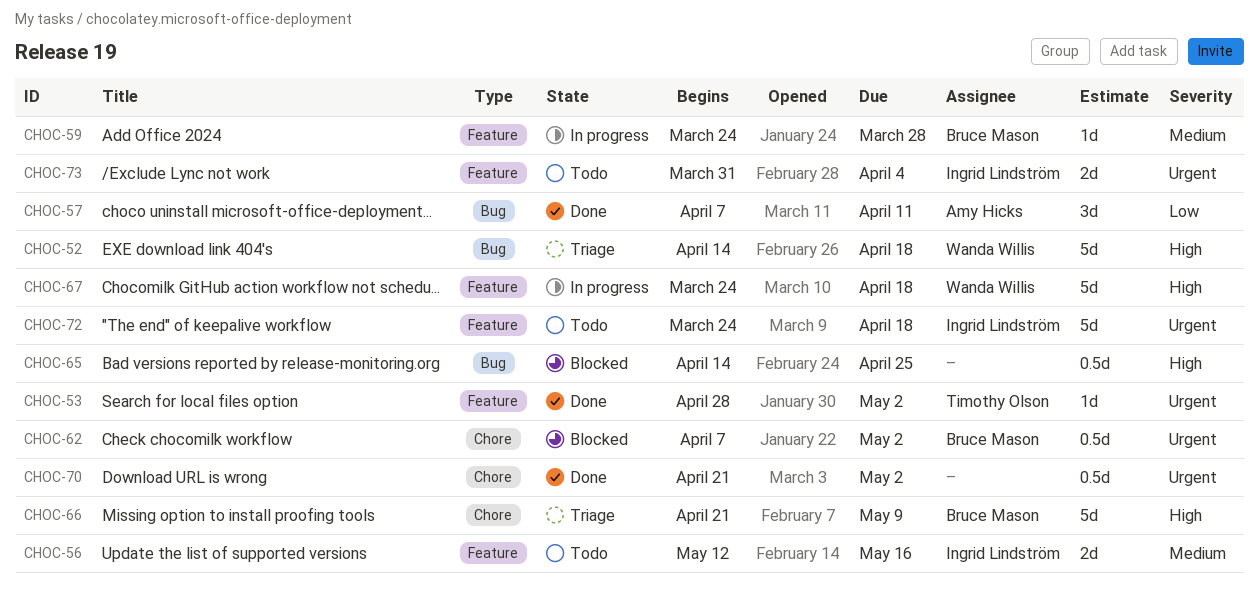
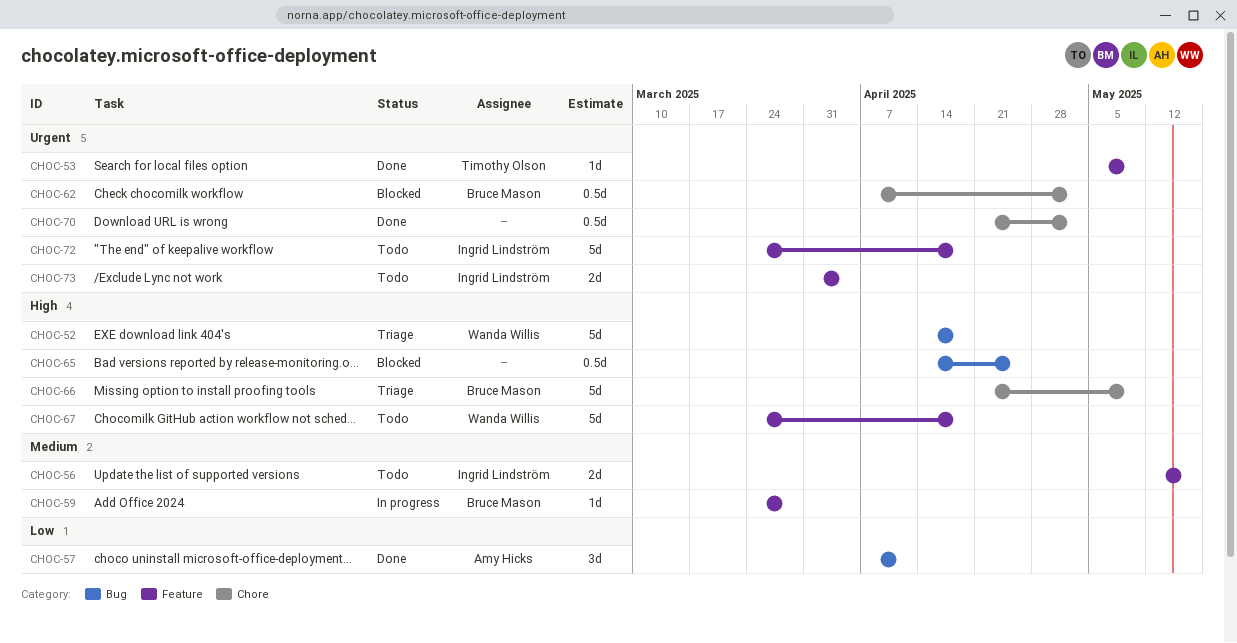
CHOC-53, start: Apr 28 -> May 5
CHOC-53, due: May 2 -> May 9
CHOC-67, status: In progress -> Todo

